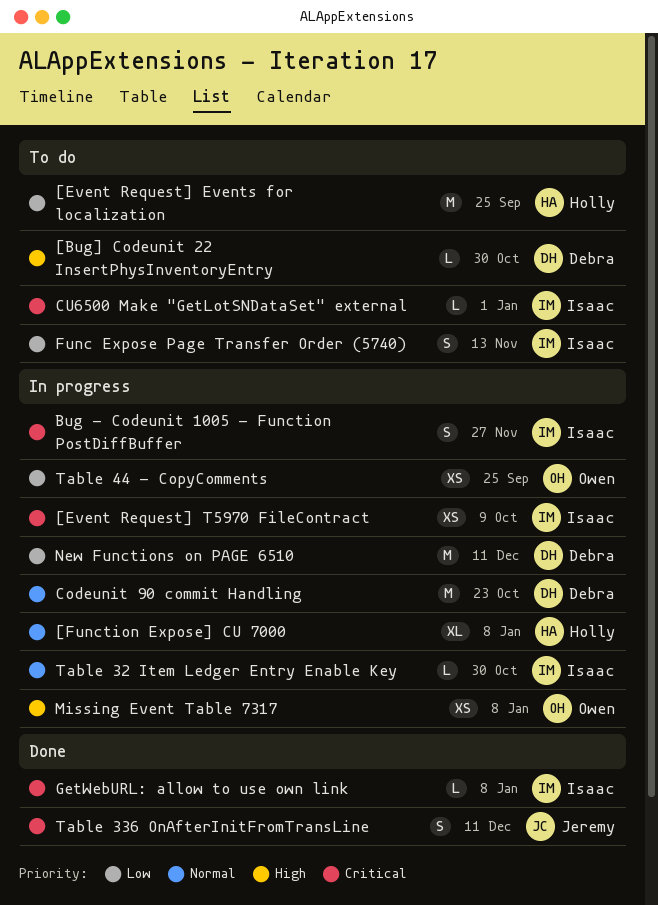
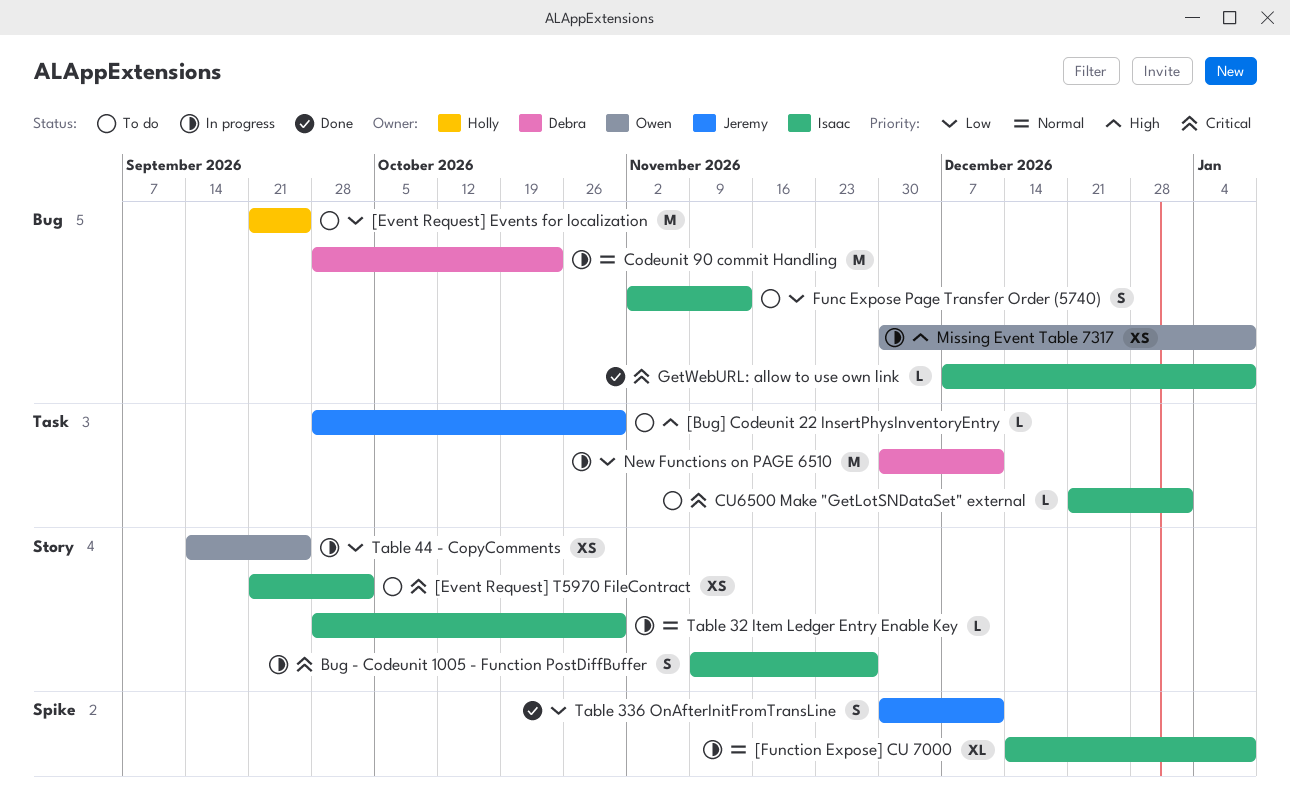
[Bug] Codeunit 22 InsertPhysInventoryEntry, owner: Debra -> Jeremy
[Event Request] T5970 FileContract, status: In progress -> To do
[Event Request] T5970 FileContract, due: Oct 9 -> Oct 2
[Function Expose] CU 7000, owner: Holly -> Isaac
Table 336 OnAfterInitFromTransLine, priority: Critical -> Low

